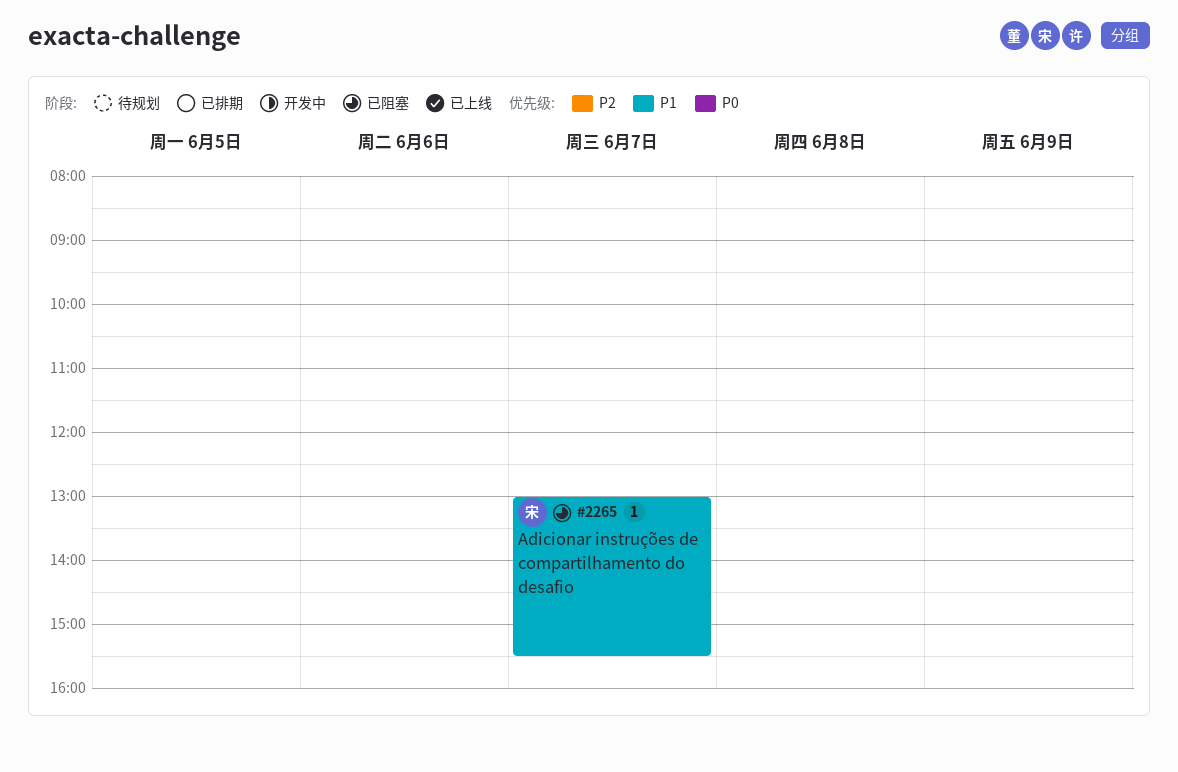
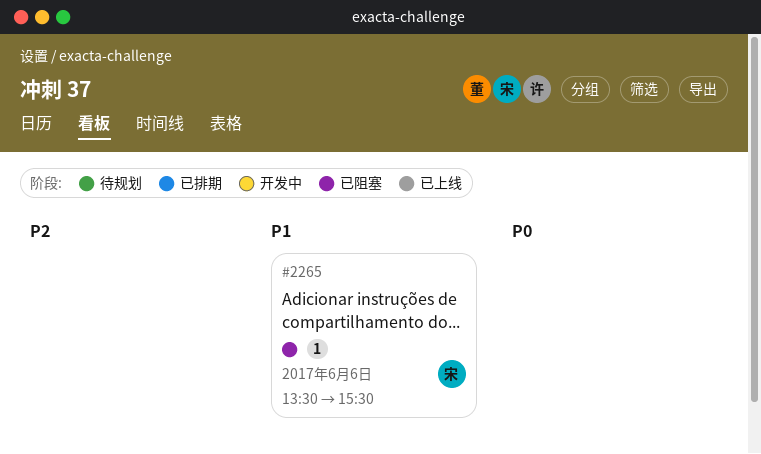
#2265, day: Jun 7 -> Jun 6
#2265, begins: 13:00 -> 13:30

